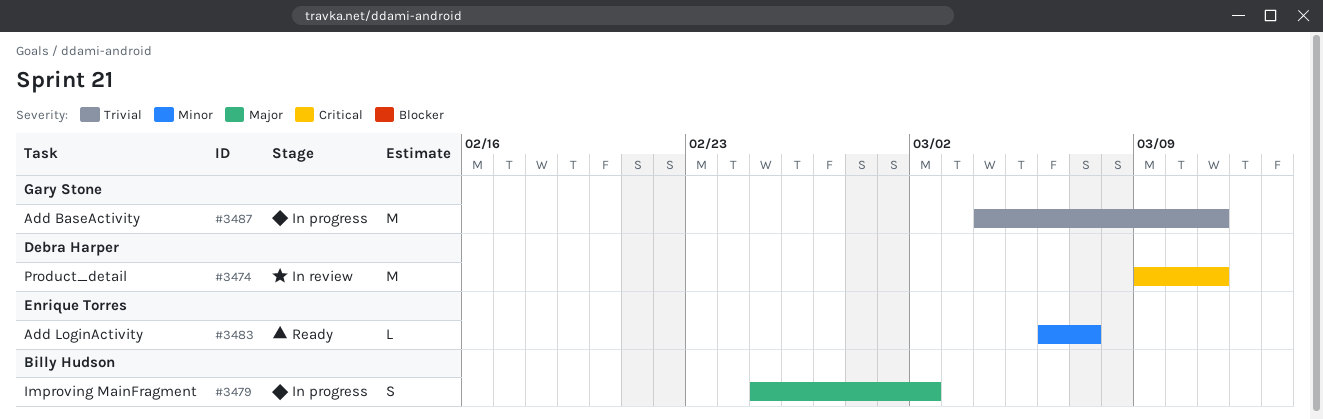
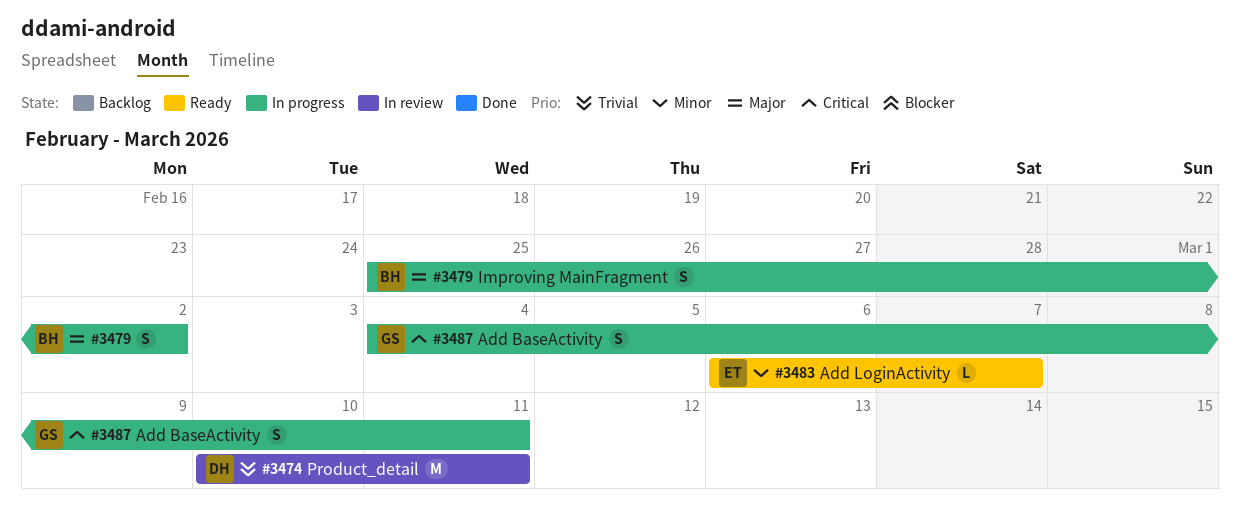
#3474, priority: Critical -> Trivial
#3474, start: Mar 9 -> Mar 10
#3487, priority: Trivial -> Critical
#3487, estimate: M -> S

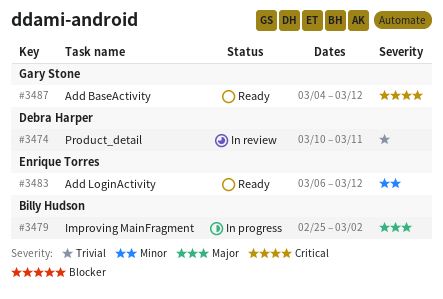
#3483, due: Mar 7 -> Mar 12
#3487, status: In progress -> Ready
#3487, due: Mar 11 -> Mar 12

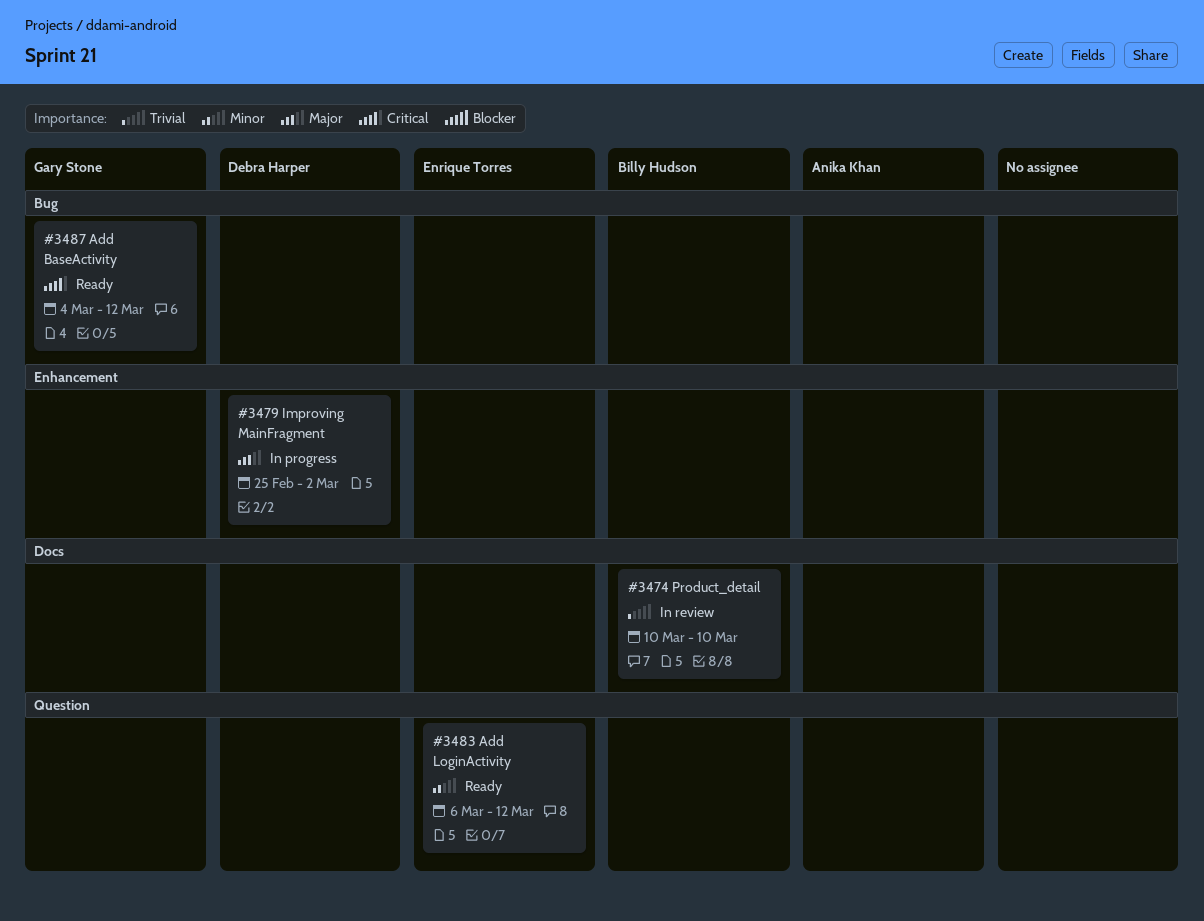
#3474, owner: Debra Harper -> Billy Hudson
#3474, due: Mar 11 -> Mar 10
#3479, owner: Billy Hudson -> Debra Harper

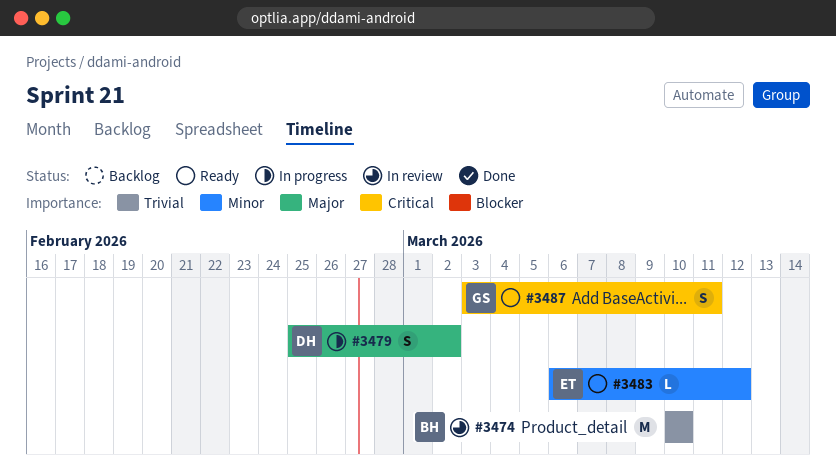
#3487, start: Mar 4 -> Mar 3
#3487, due: Mar 12 -> Mar 11

